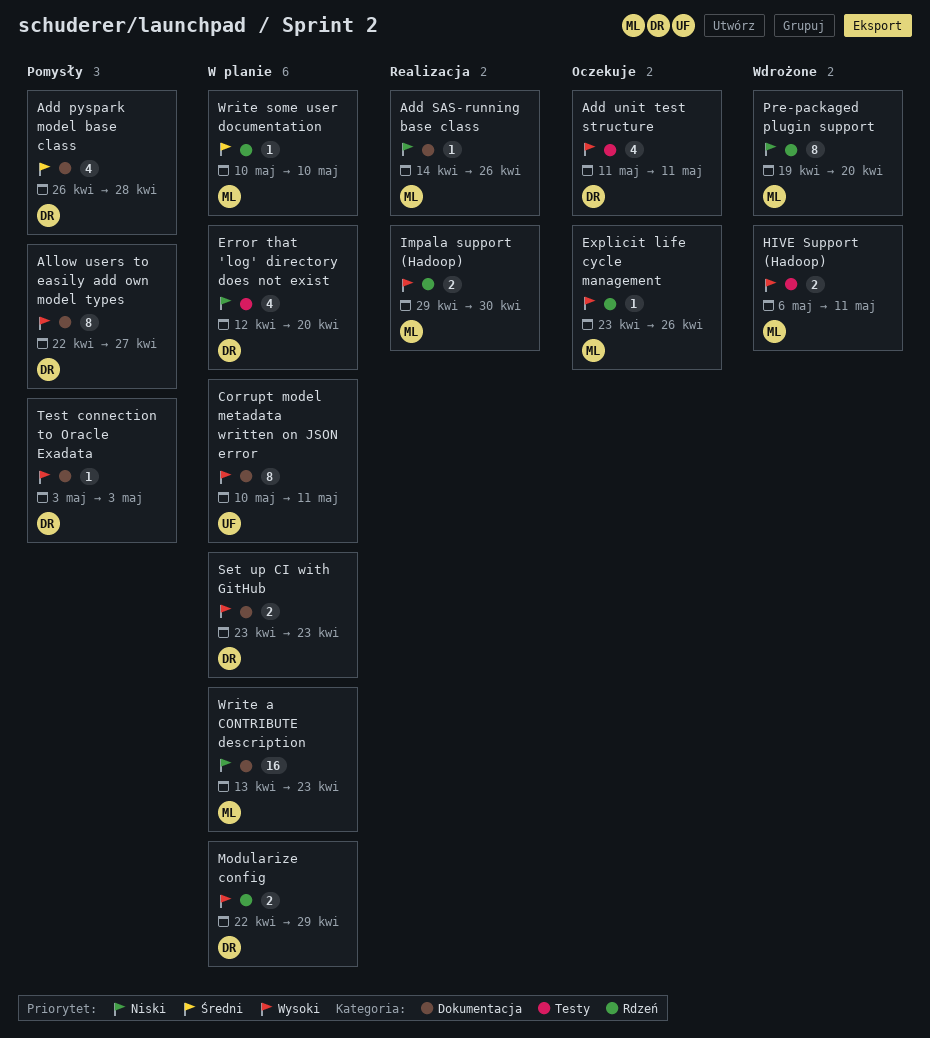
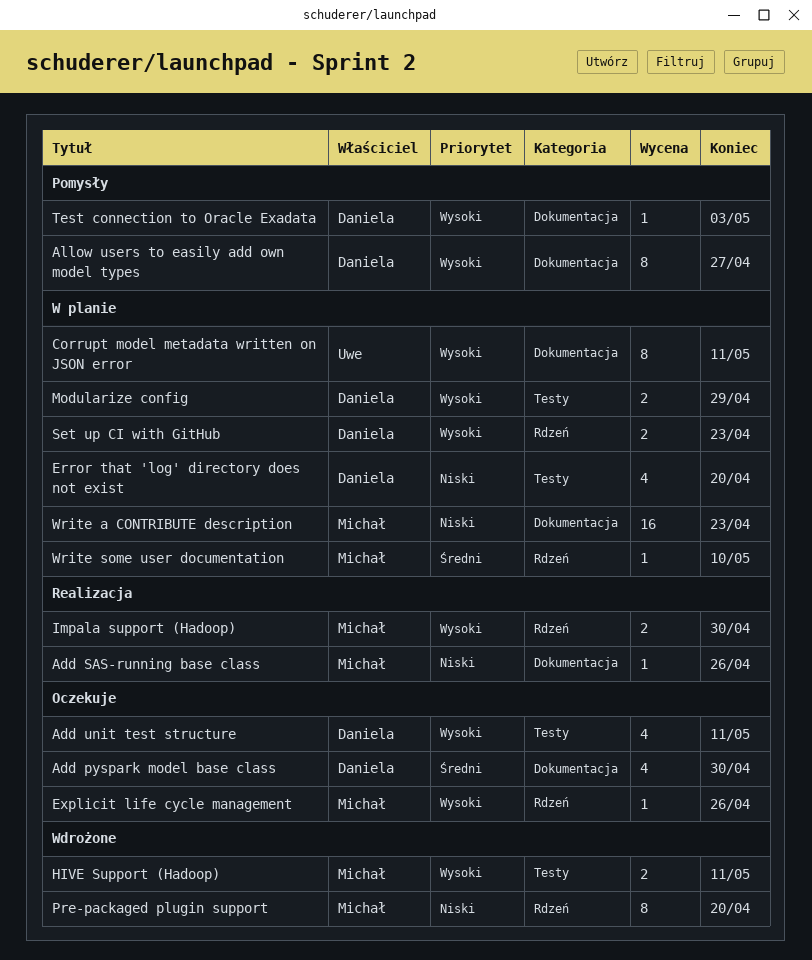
Add pyspark model base class, status: Pomysły -> Oczekuje
Add pyspark model base class, due: Apr 28 -> Apr 30
Modularize config, label: Rdzeń -> Testy
Set up CI with GitHub, label: Dokumentacja -> Rdzeń

